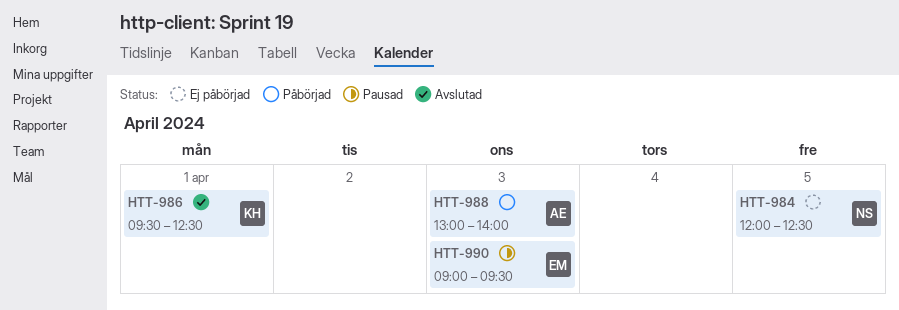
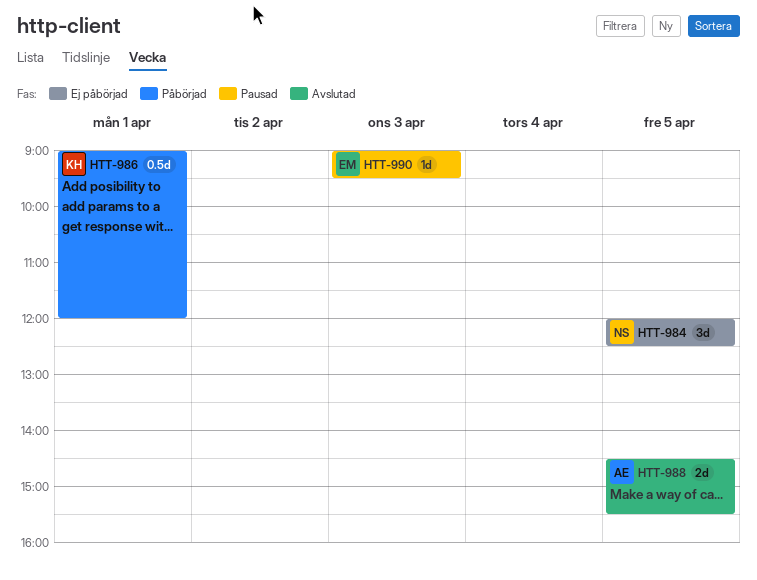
HTT-986, status: Avslutad -> Påbörjad
HTT-986, begins: 09:30 -> 09:00
HTT-986, ends: 12:30 -> 12:00
HTT-988, status: Påbörjad -> Avslutad
HTT-988, day: Apr 3 -> Apr 5
HTT-988, begins: 13:00 -> 14:30
HTT-988, ends: 14:00 -> 15:30

